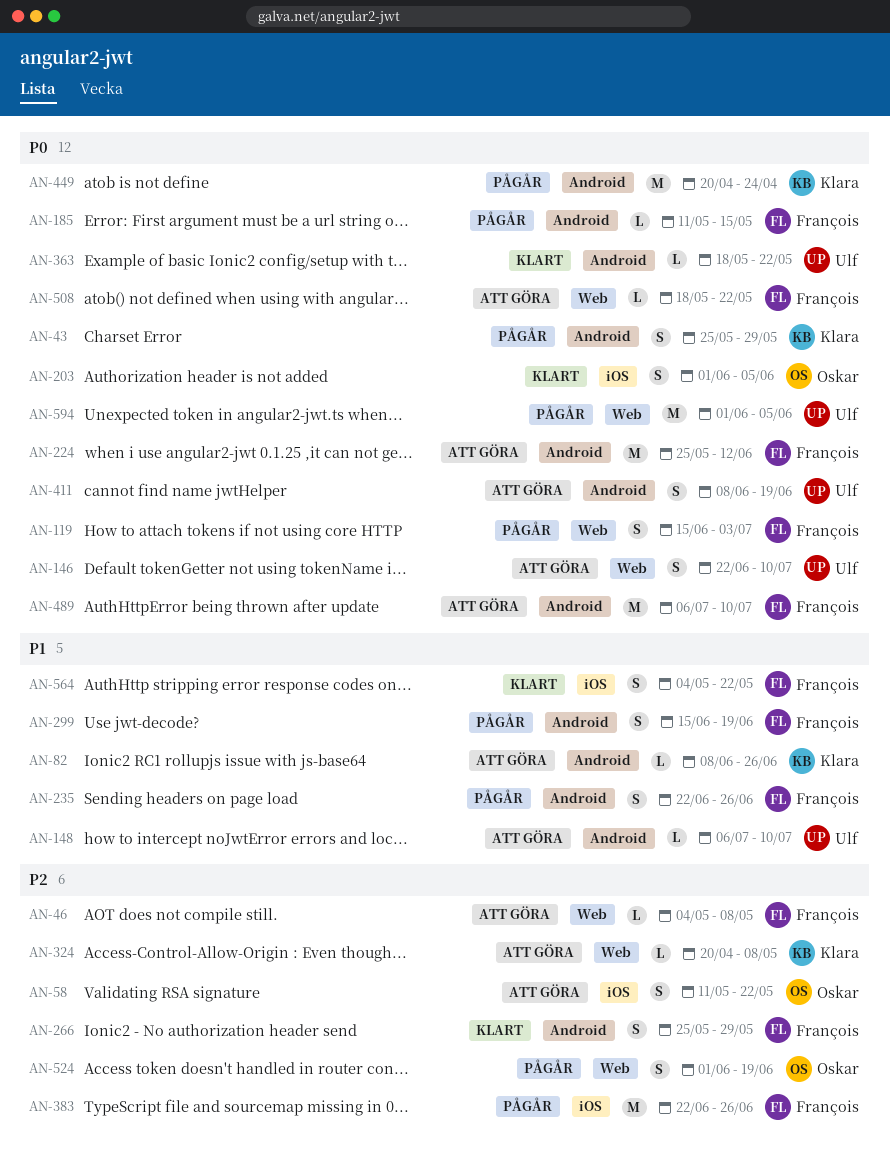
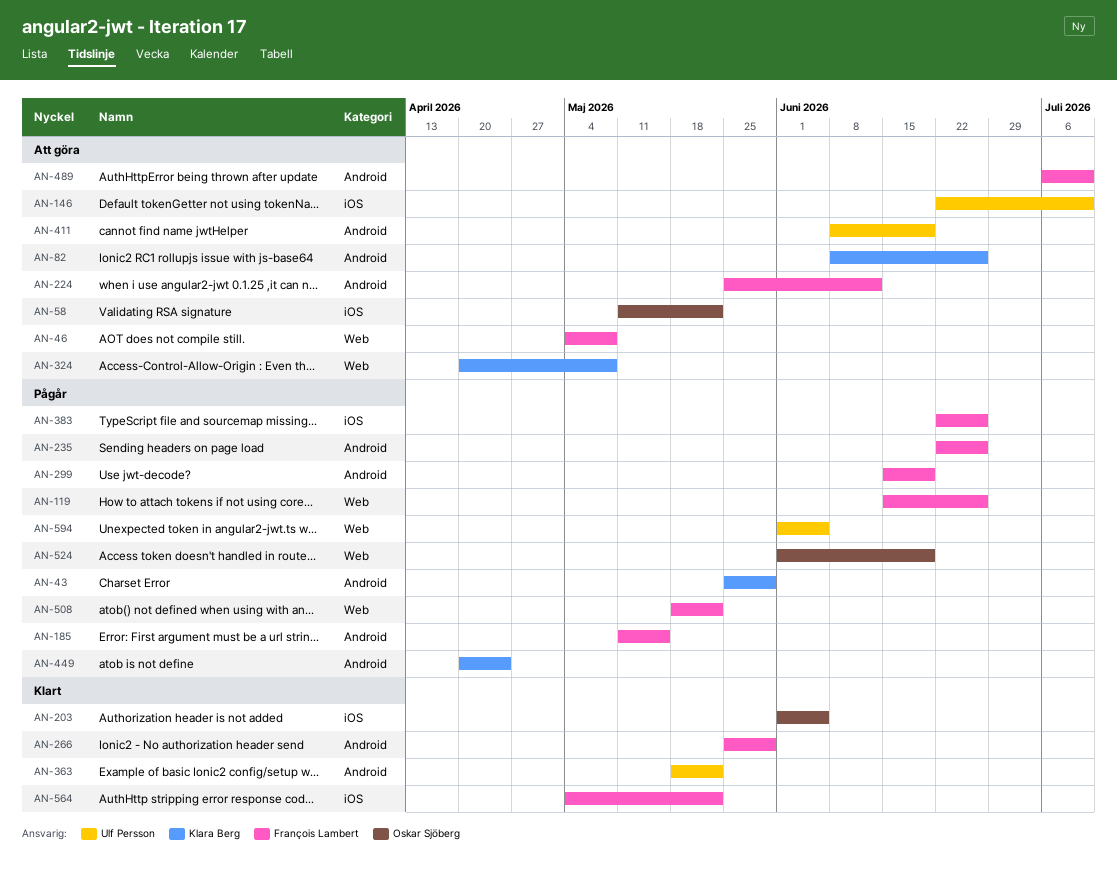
AN-119, due: Jul 3 -> Jun 26
AN-146, label: Web -> iOS
AN-148: present -> none
AN-508, status: Att göra -> Pågår

